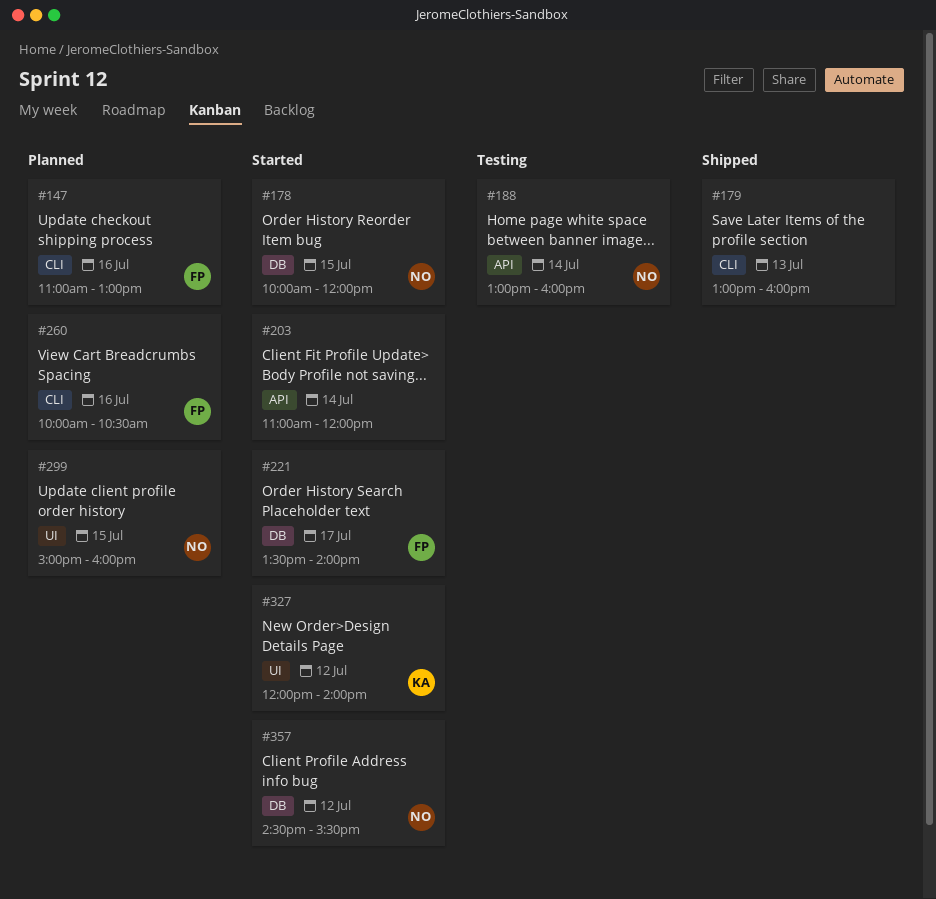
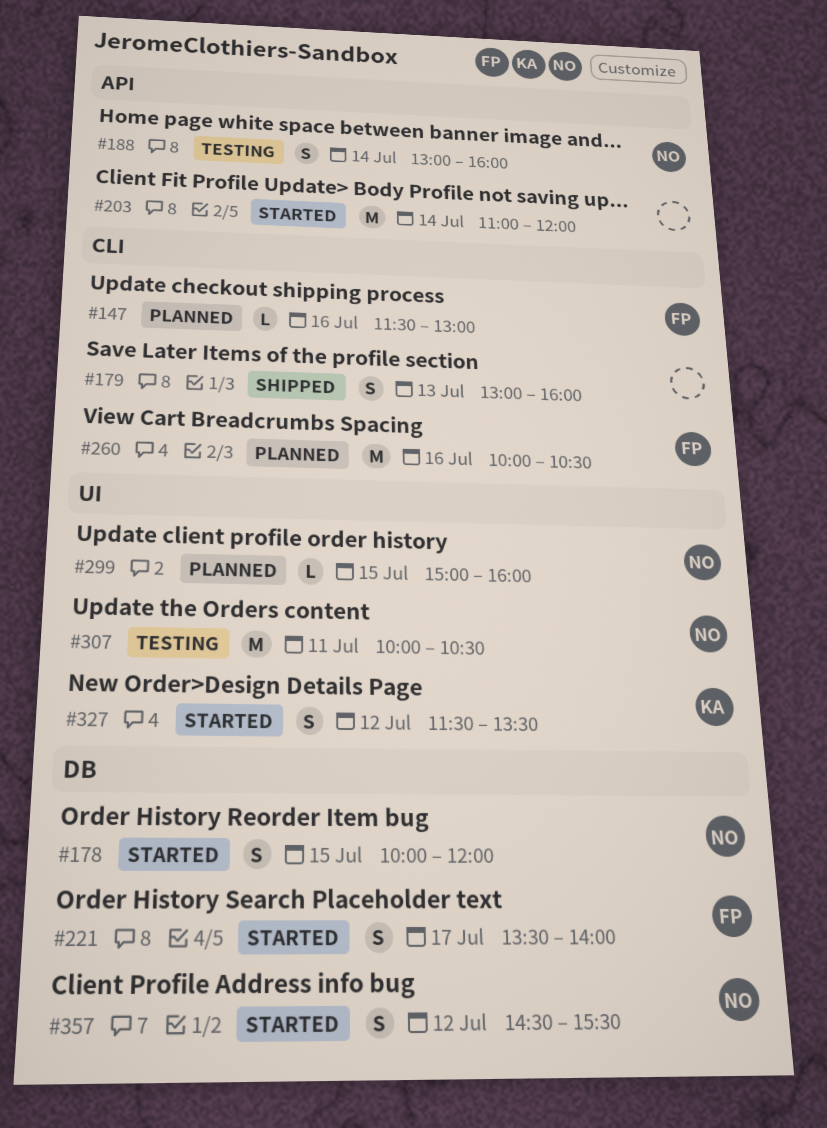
#147, begins: 11:00 -> 11:30
#307: none -> present
#327, begins: 12:00 -> 11:30
#327, ends: 14:00 -> 13:30

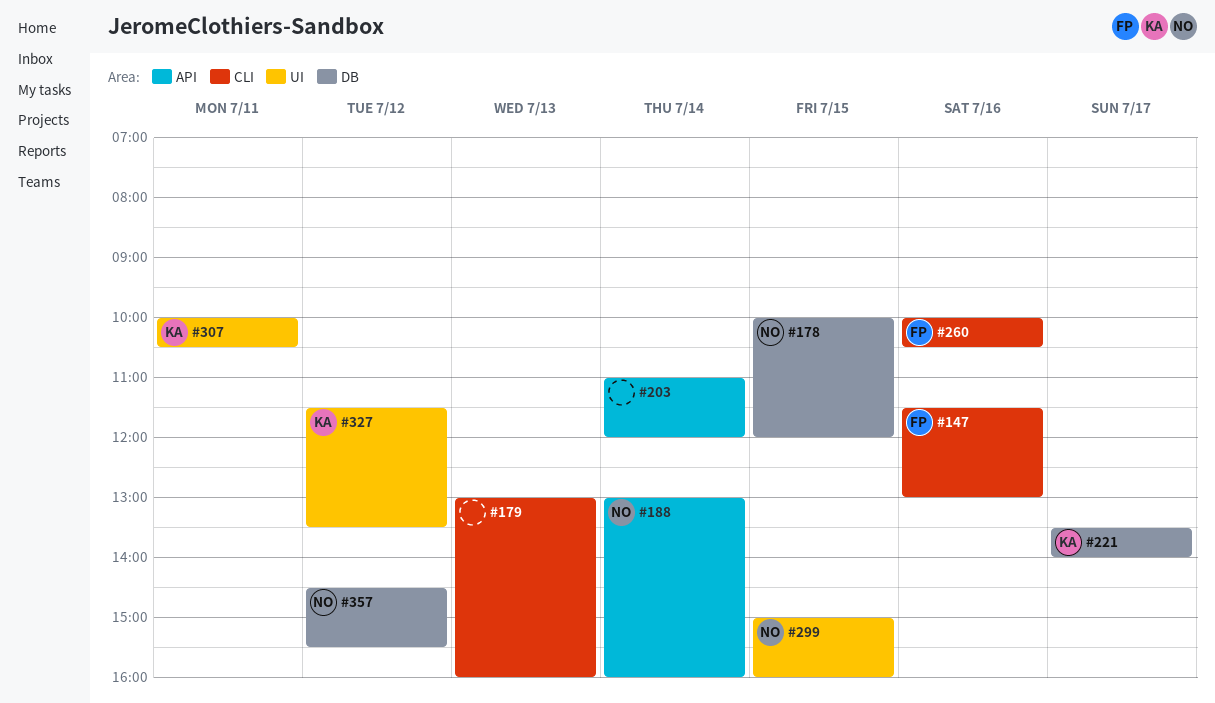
#221, owner: FP -> KA
#307, owner: NO -> KA

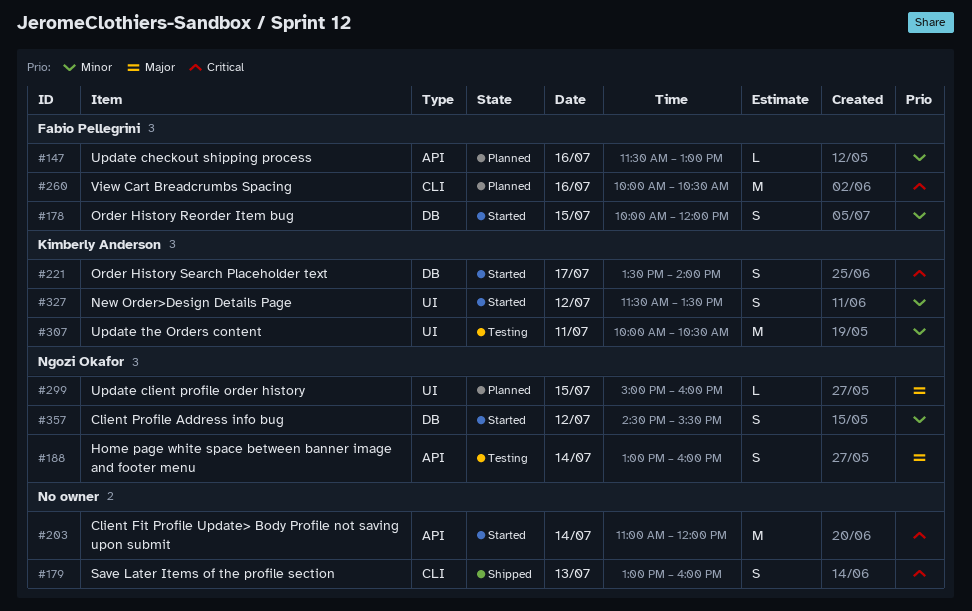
#147, label: CLI -> API
#178, owner: Ngozi Okafor -> Fabio Pellegrini

